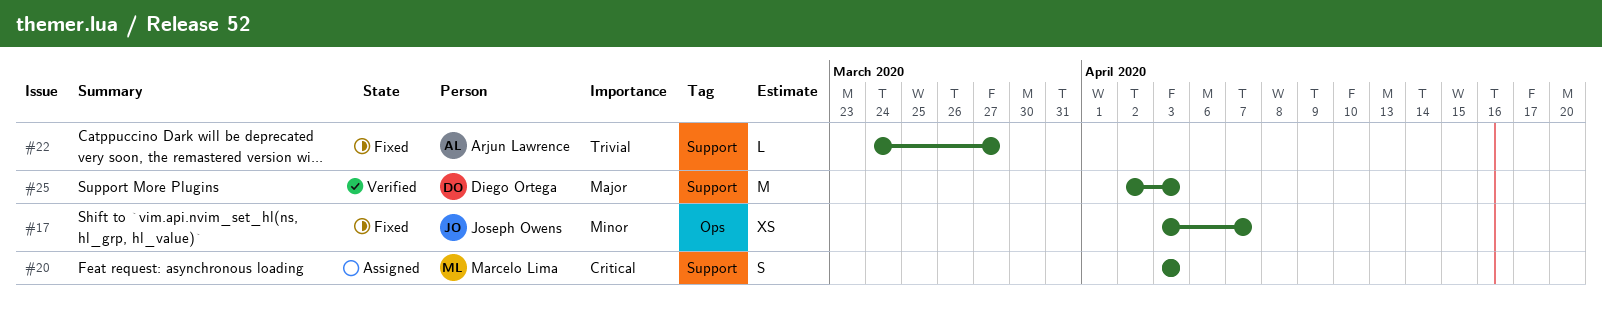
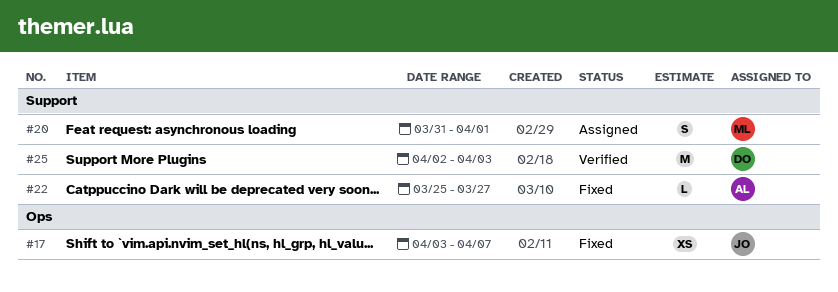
#20, start: Apr 3 -> Mar 31
#20, due: Apr 3 -> Apr 1
#22, start: Mar 24 -> Mar 25

